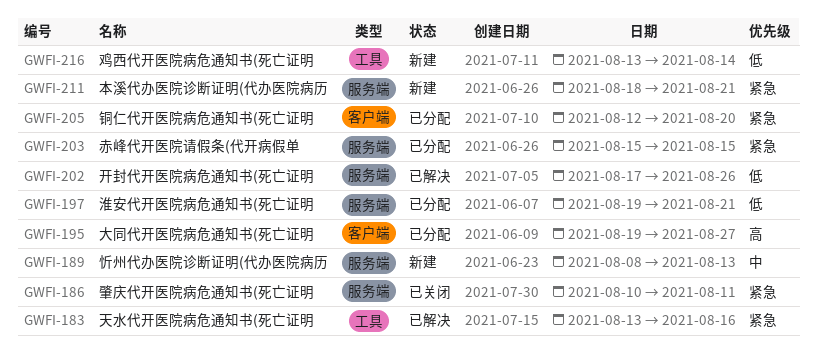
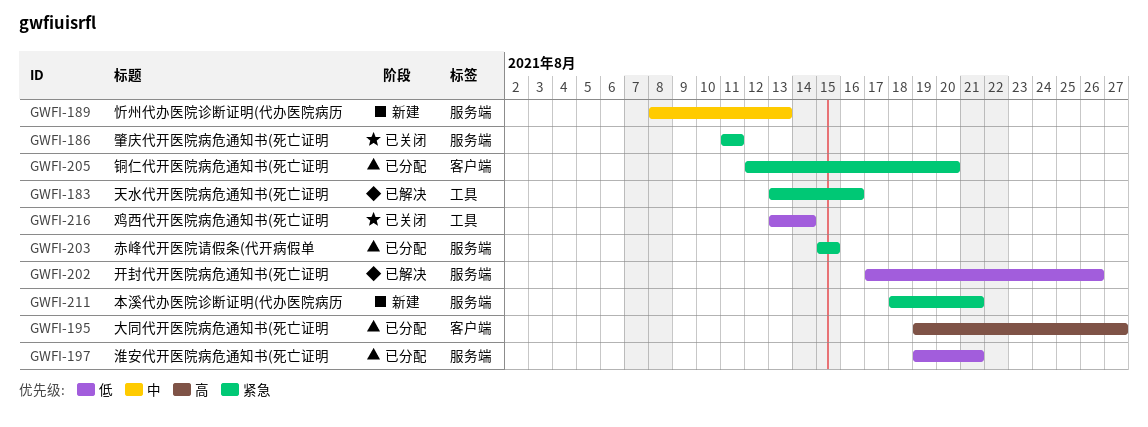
GWFI-186, start: Aug 10 -> Aug 11
GWFI-216, status: 新建 -> 已关闭

